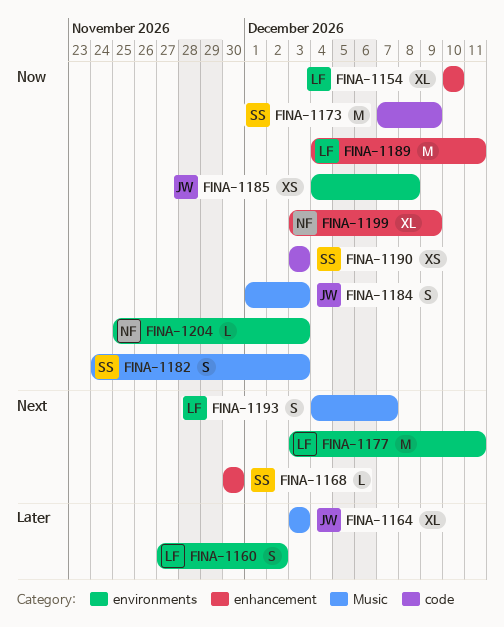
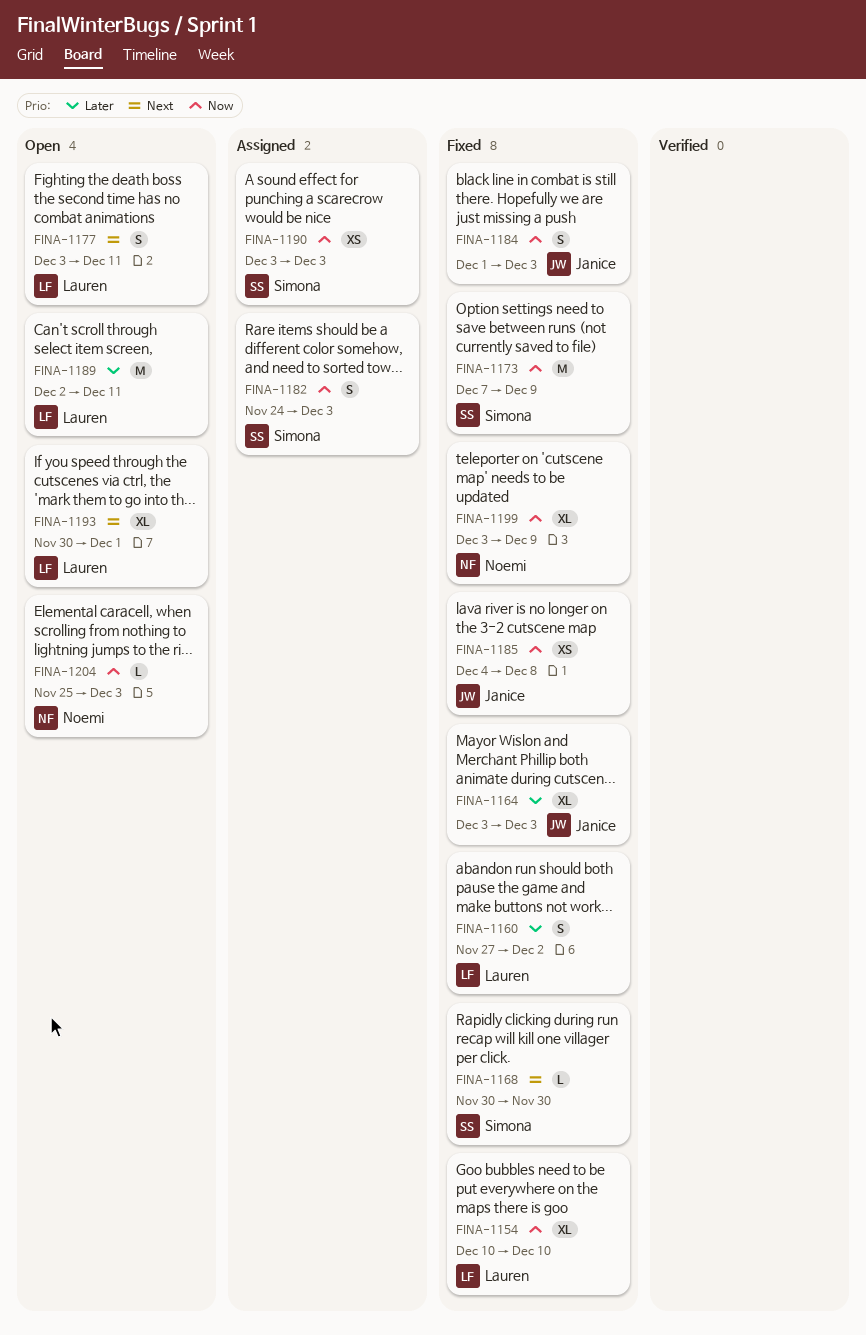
FINA-1177, estimate: M -> S
FINA-1189, priority: Now -> Later
FINA-1189, start: Dec 4 -> Dec 2
FINA-1193, estimate: S -> XL
FINA-1193, start: Dec 4 -> Nov 30
FINA-1193, due: Dec 7 -> Dec 1

